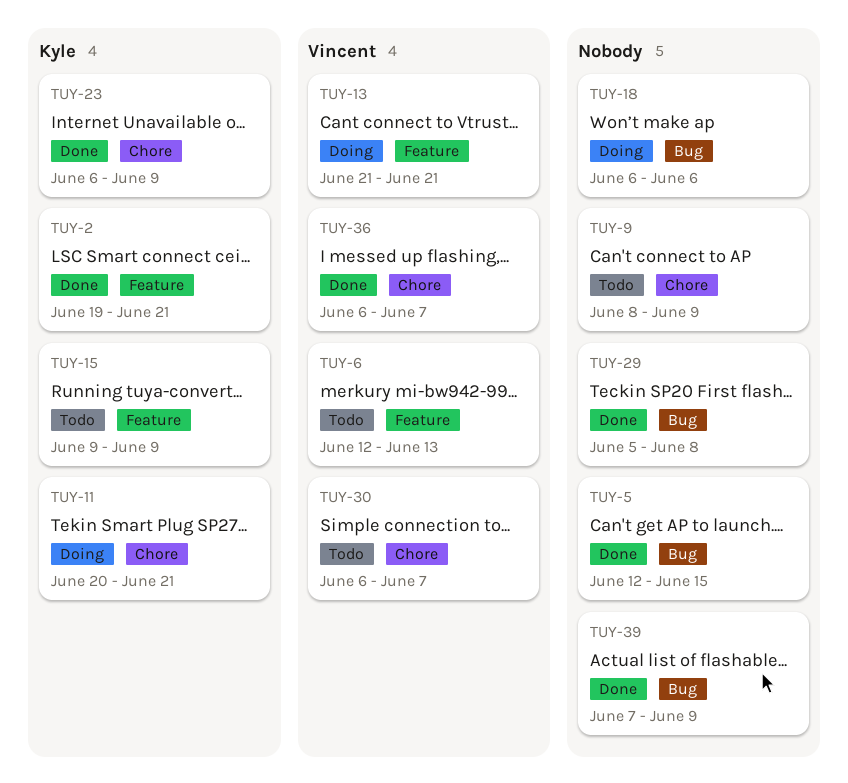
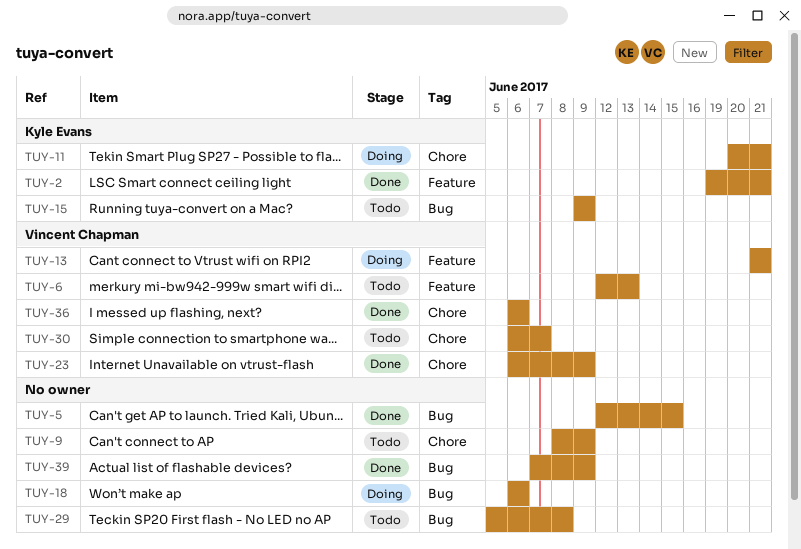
TUY-15, label: Feature -> Bug
TUY-23, owner: Kyle Evans -> Vincent Chapman
TUY-29, status: Done -> Todo
TUY-36, due: Jun 7 -> Jun 6

